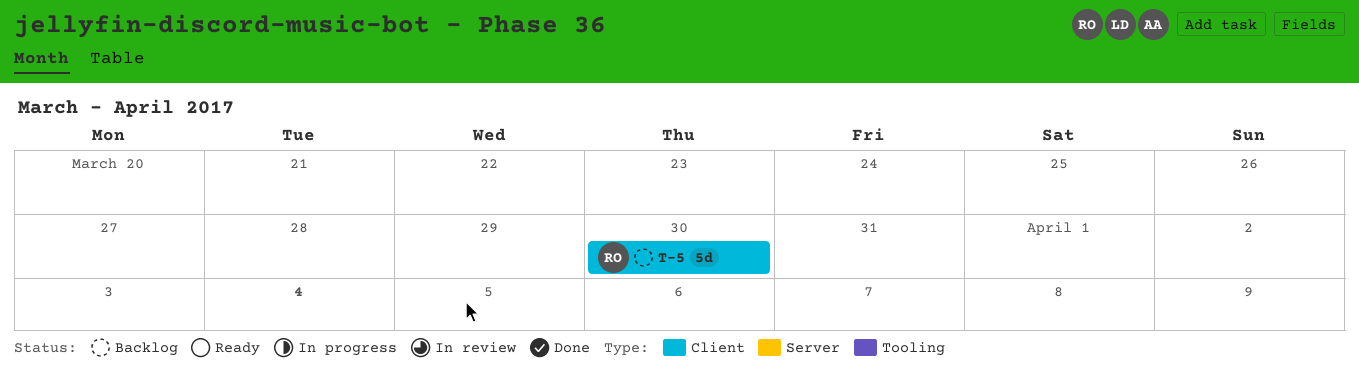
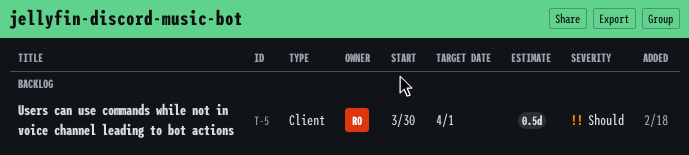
T-5, estimate: 5d -> 0.5d
T-5, due: Mar 30 -> Apr 1

